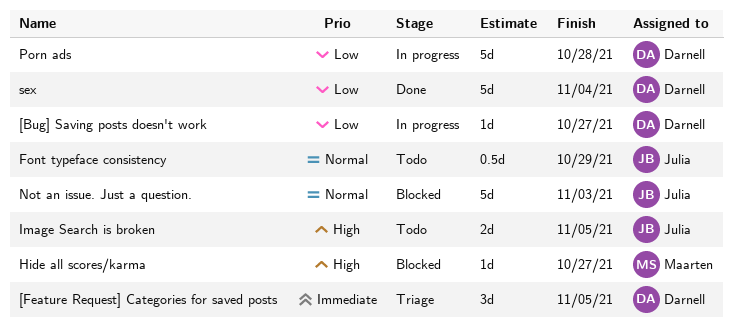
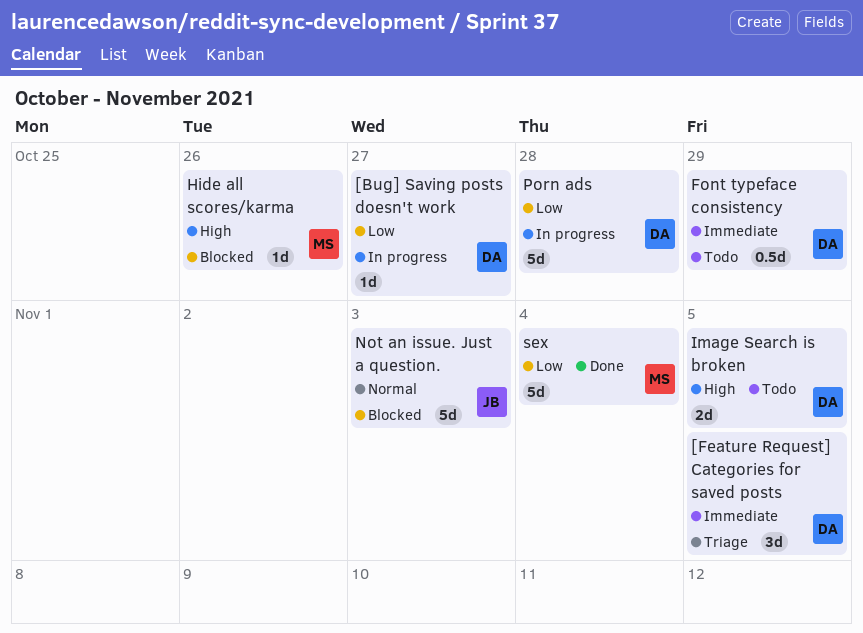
Font typeface consistency, owner: Julia -> Darnell
Font typeface consistency, priority: Normal -> Immediate
Hide all scores/karma, due: Oct 27 -> Oct 26
Image Search is broken, owner: Julia -> Darnell
sex, owner: Darnell -> Maarten

